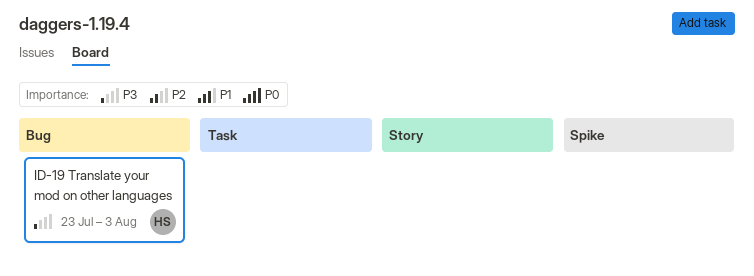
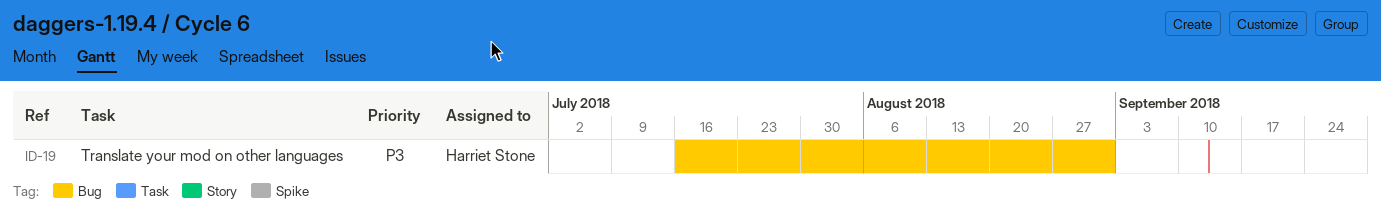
ID-19, start: Jul 23 -> Jul 16
ID-19, due: Aug 3 -> Aug 31

